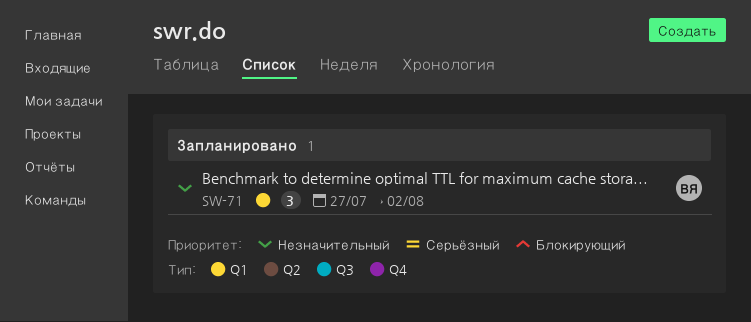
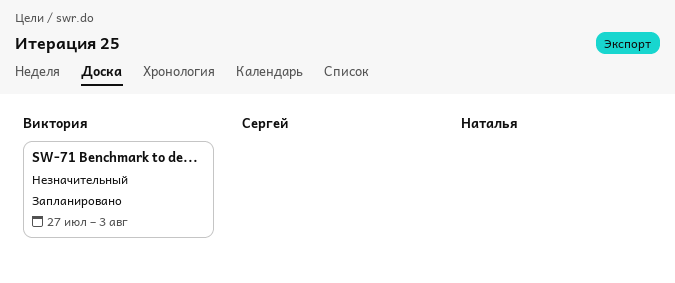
SW-71, due: Aug 2 -> Aug 3

